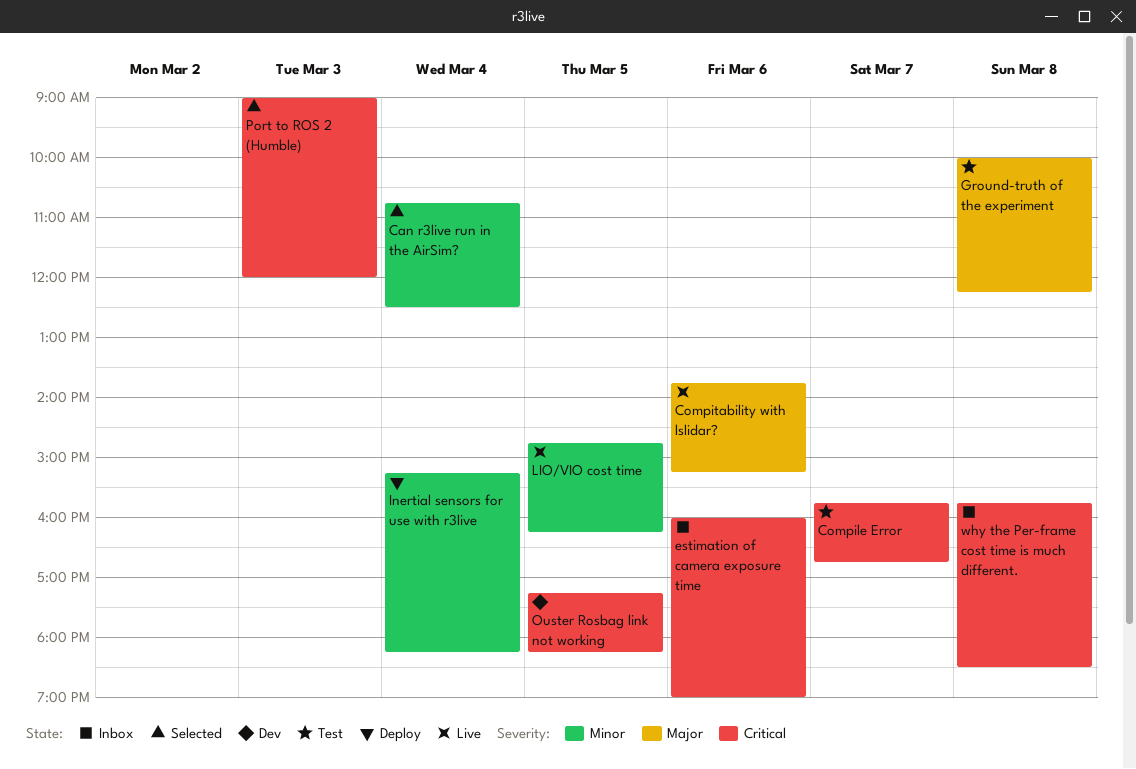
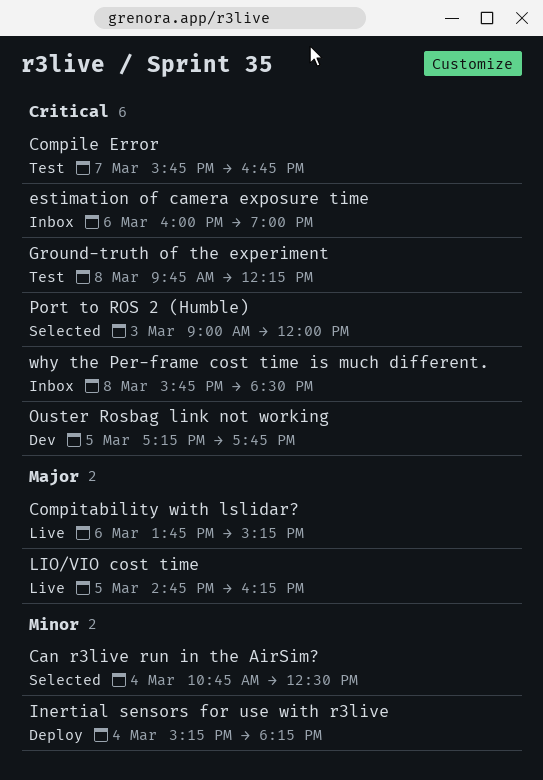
Ground-truth of the experiment, priority: Major -> Critical
Ground-truth of the experiment, begins: 10:00 -> 09:45
LIO/VIO cost time, priority: Minor -> Major
Ouster Rosbag link not working, ends: 18:15 -> 17:45

